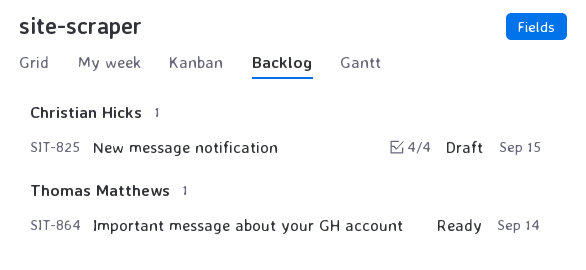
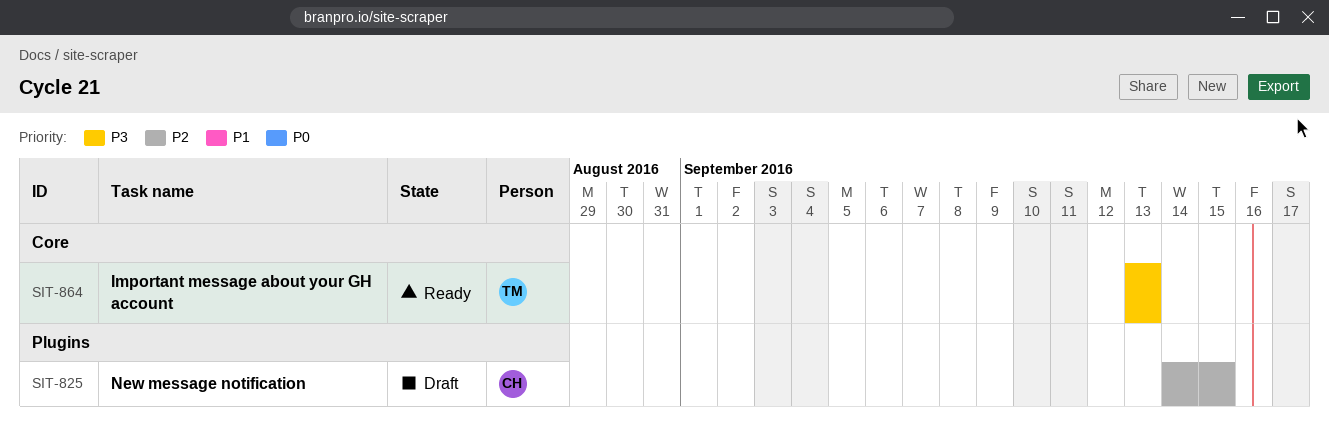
SIT-864, due: Sep 14 -> Sep 13

